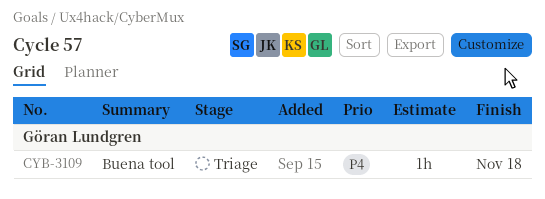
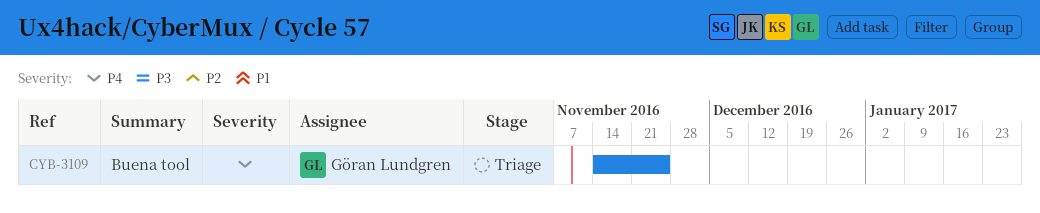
CYB-3109, due: Nov 18 -> Nov 25

